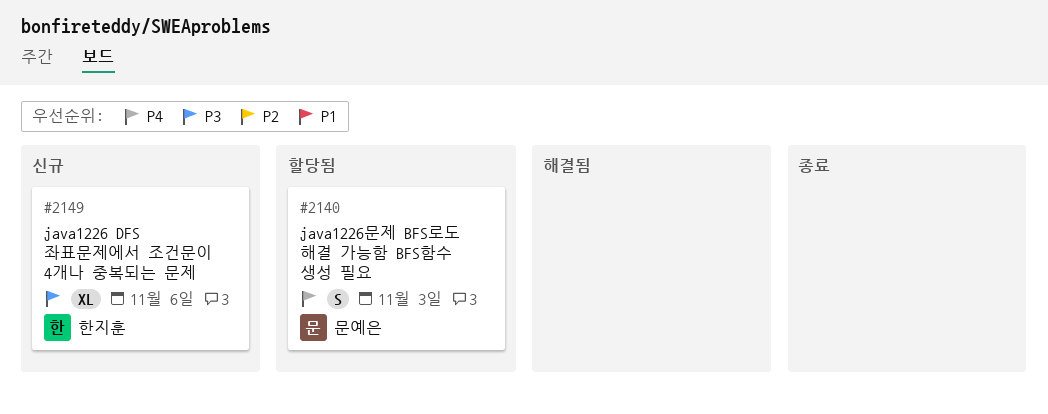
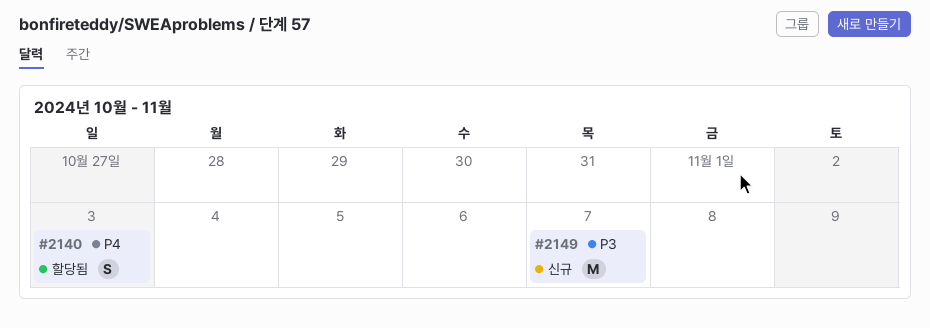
#2149, estimate: XL -> M
#2149, due: Nov 6 -> Nov 7

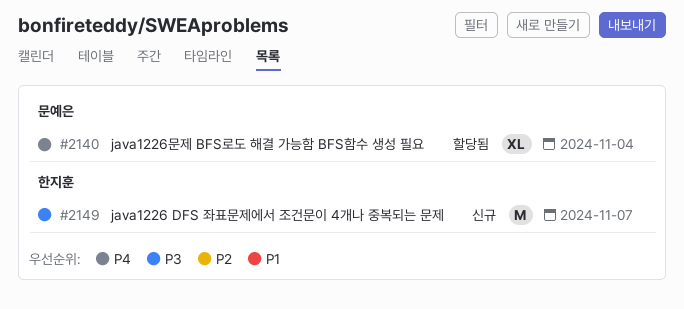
#2140, estimate: S -> XL
#2140, due: Nov 3 -> Nov 4

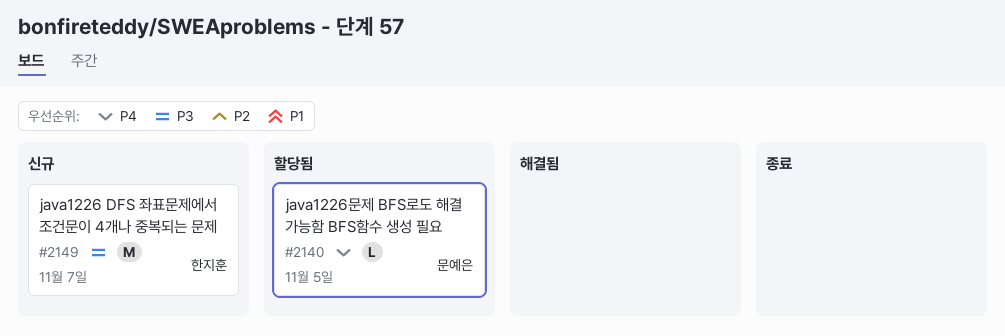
#2140, estimate: XL -> L
#2140, due: Nov 4 -> Nov 5

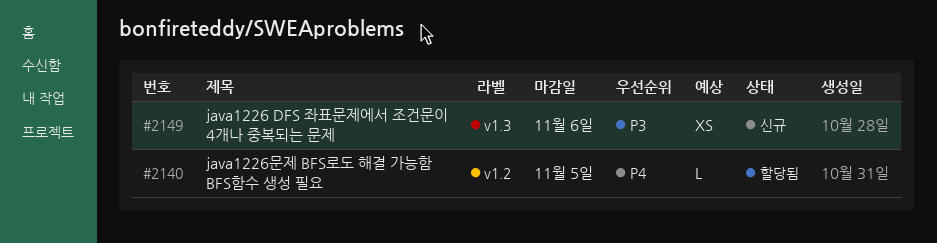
#2149, estimate: M -> XS
#2149, due: Nov 7 -> Nov 6

